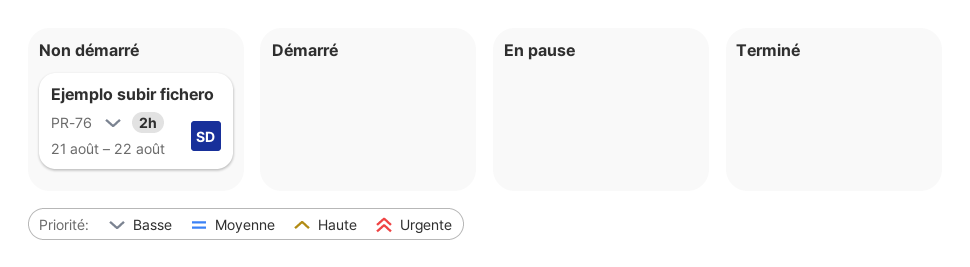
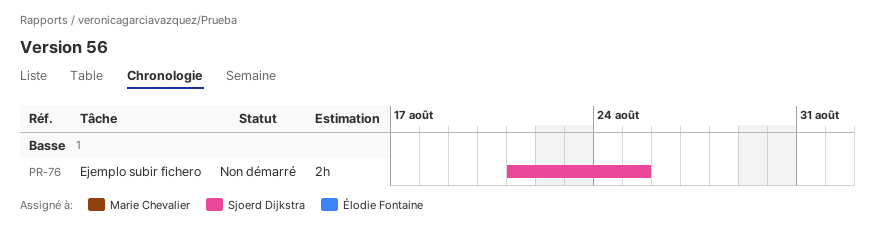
PR-76, due: Aug 22 -> Aug 25

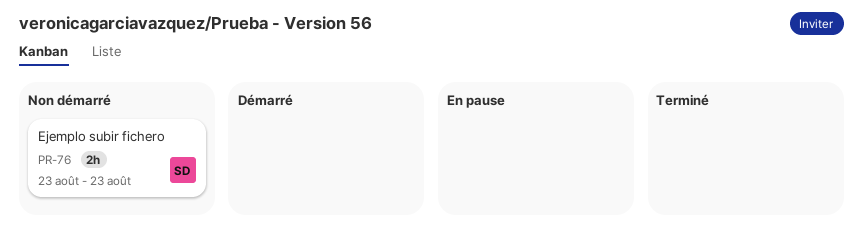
PR-76, start: Aug 21 -> Aug 23
PR-76, due: Aug 25 -> Aug 23

